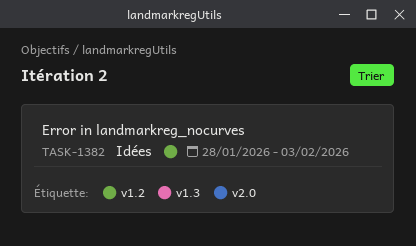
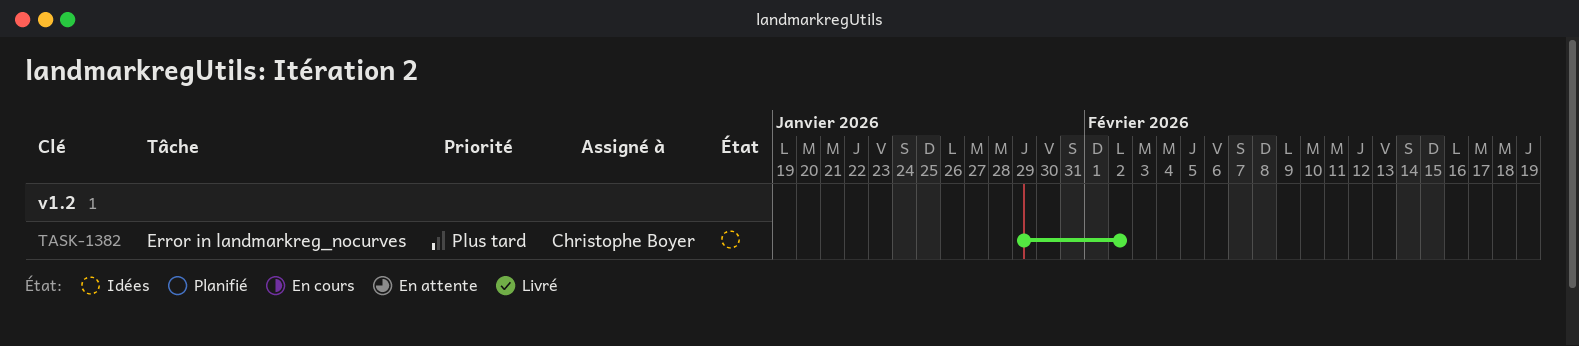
TASK-1382, start: Jan 28 -> Jan 29
TASK-1382, due: Feb 3 -> Feb 2

